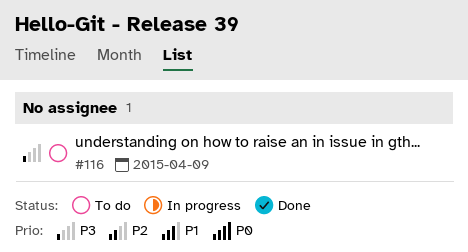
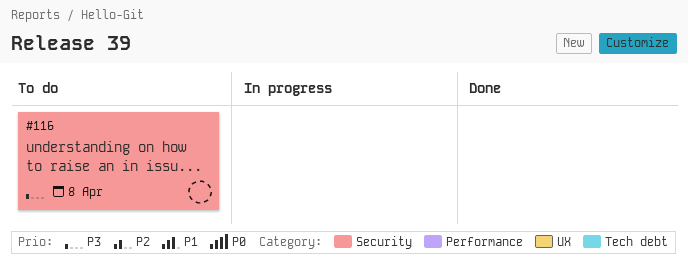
#116, due: Apr 9 -> Apr 8

